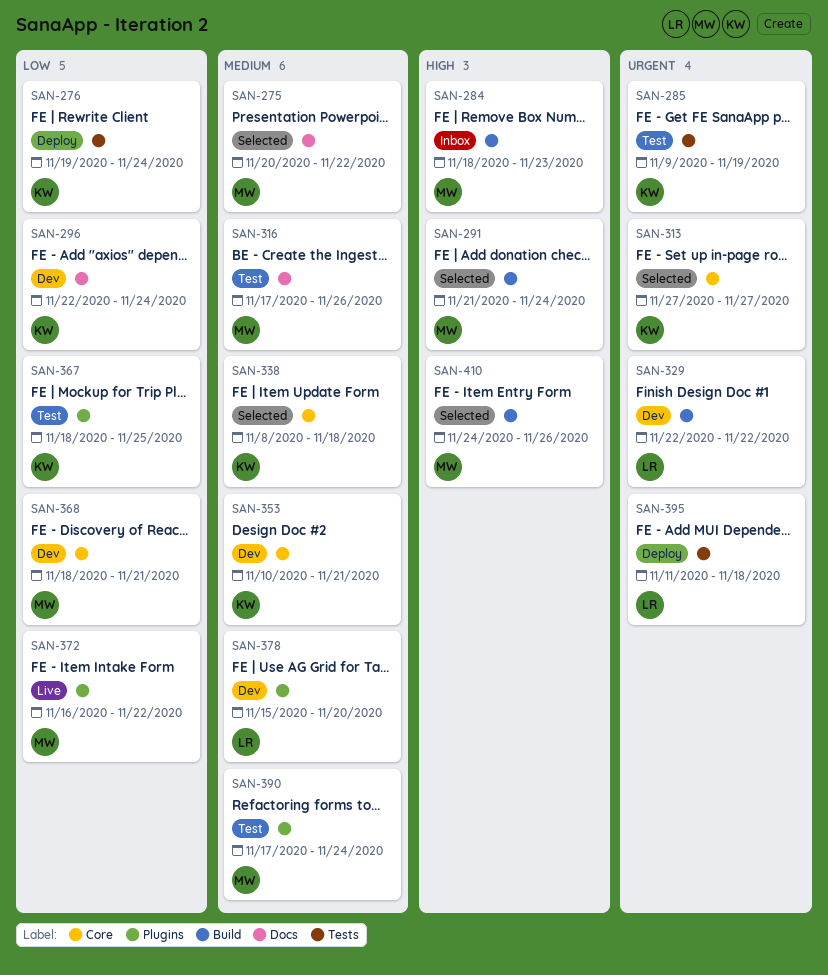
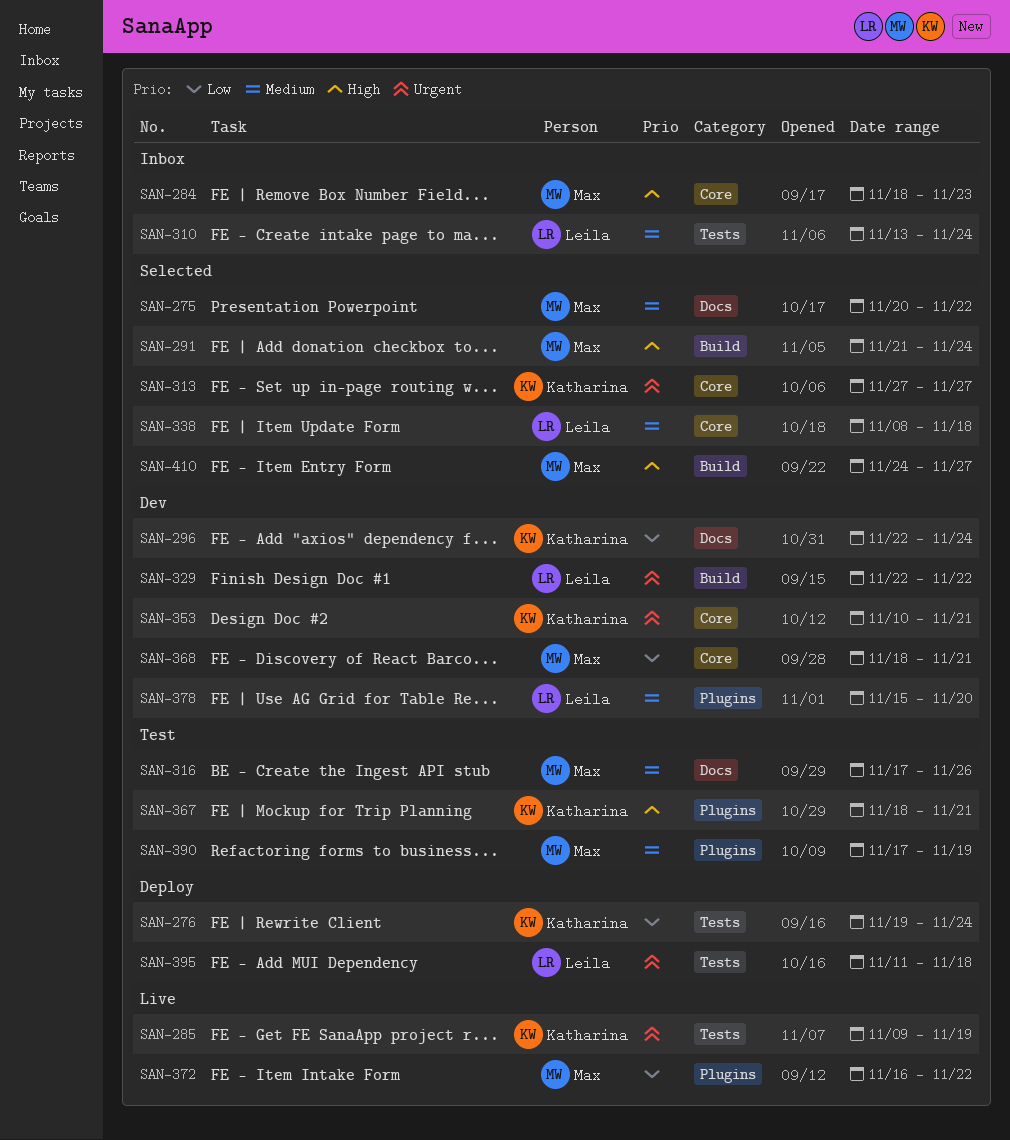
SAN-284, label: Build -> Core
SAN-285, status: Test -> Live
SAN-310: none -> present
SAN-338, owner: Katharina -> Leila
SAN-353, priority: Medium -> Urgent
SAN-367, priority: Low -> High
SAN-367, due: Nov 25 -> Nov 21
SAN-390, due: Nov 24 -> Nov 19
SAN-410, due: Nov 26 -> Nov 27

